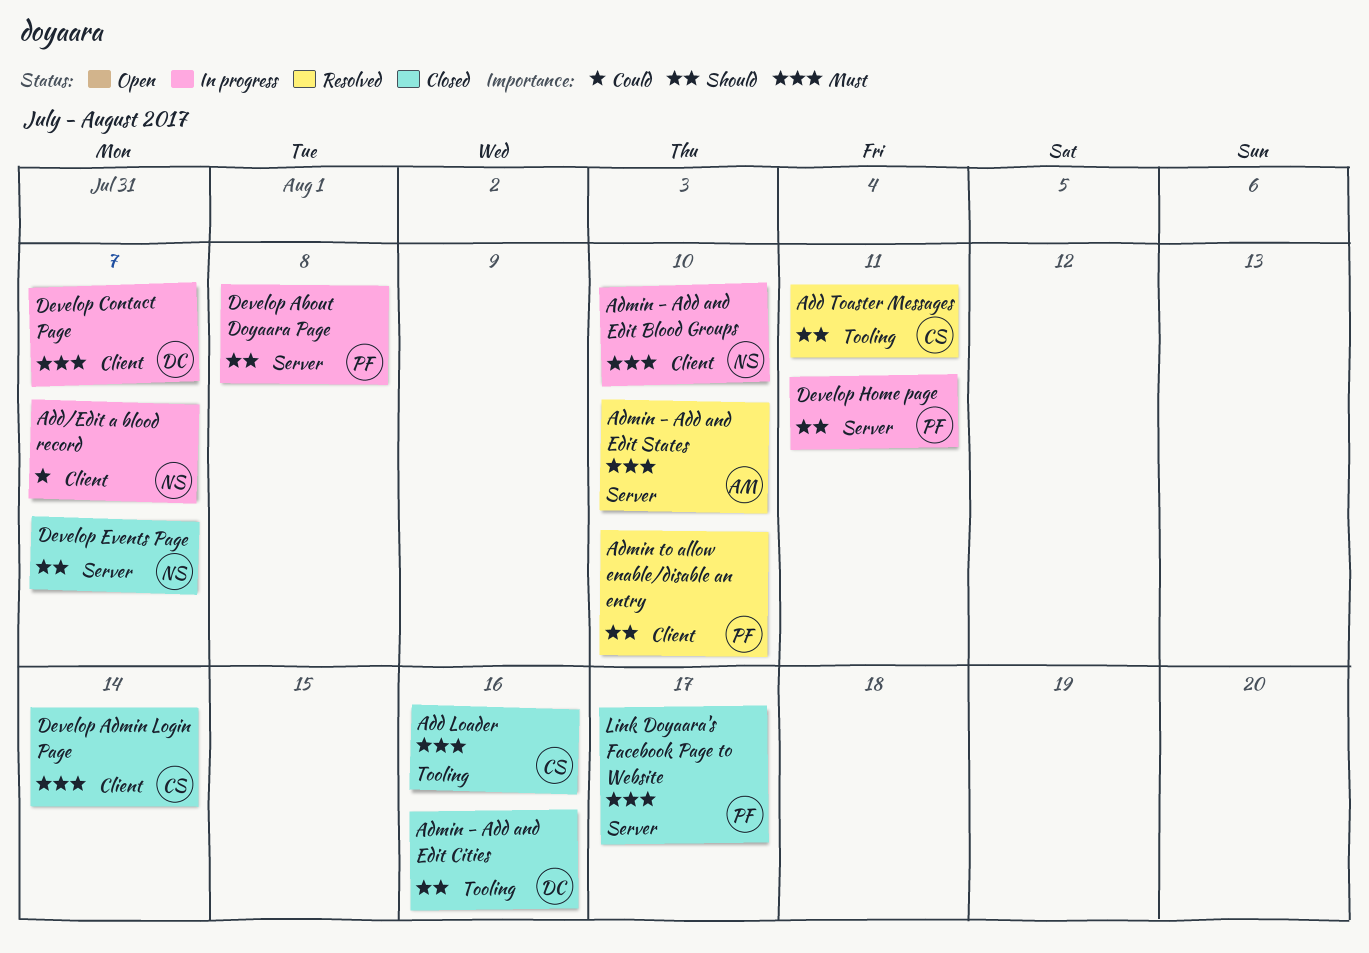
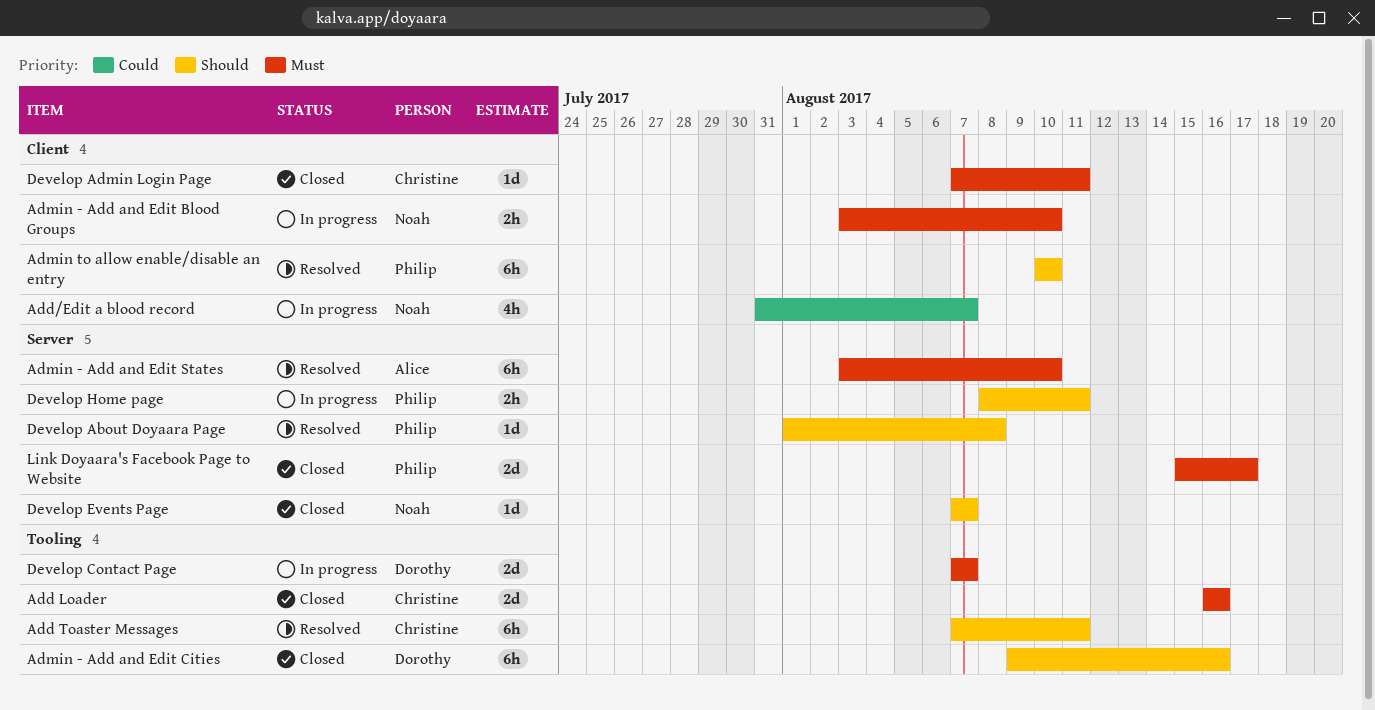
Develop About Doyaara Page, status: In progress -> Resolved
Develop Admin Login Page, due: Aug 14 -> Aug 11
Develop Contact Page, label: Client -> Tooling

